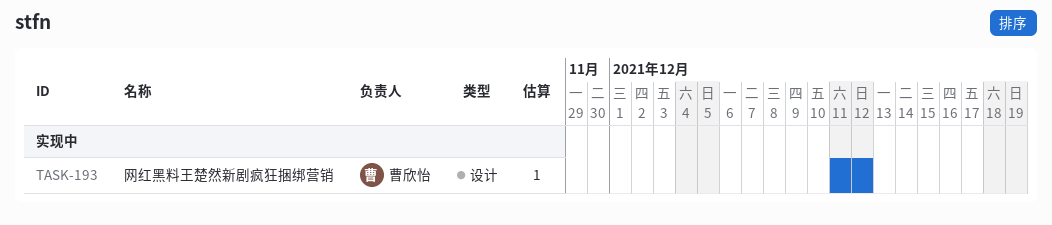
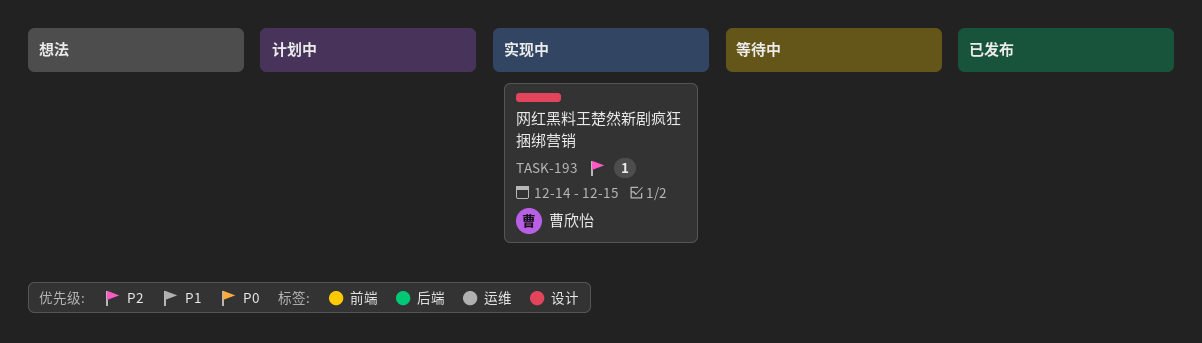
TASK-193, start: Dec 11 -> Dec 14
TASK-193, due: Dec 12 -> Dec 15

